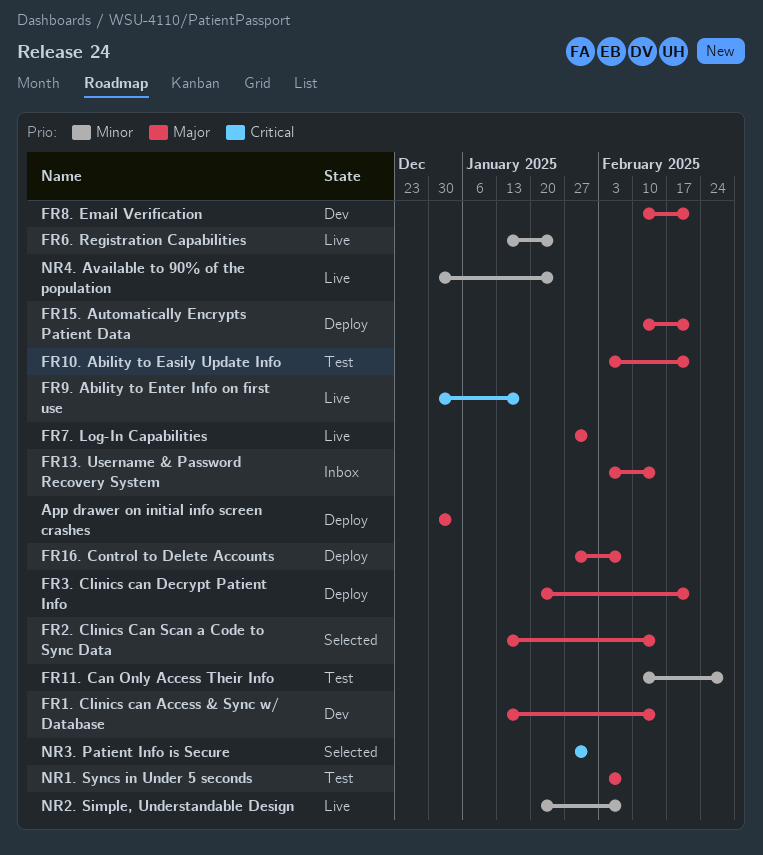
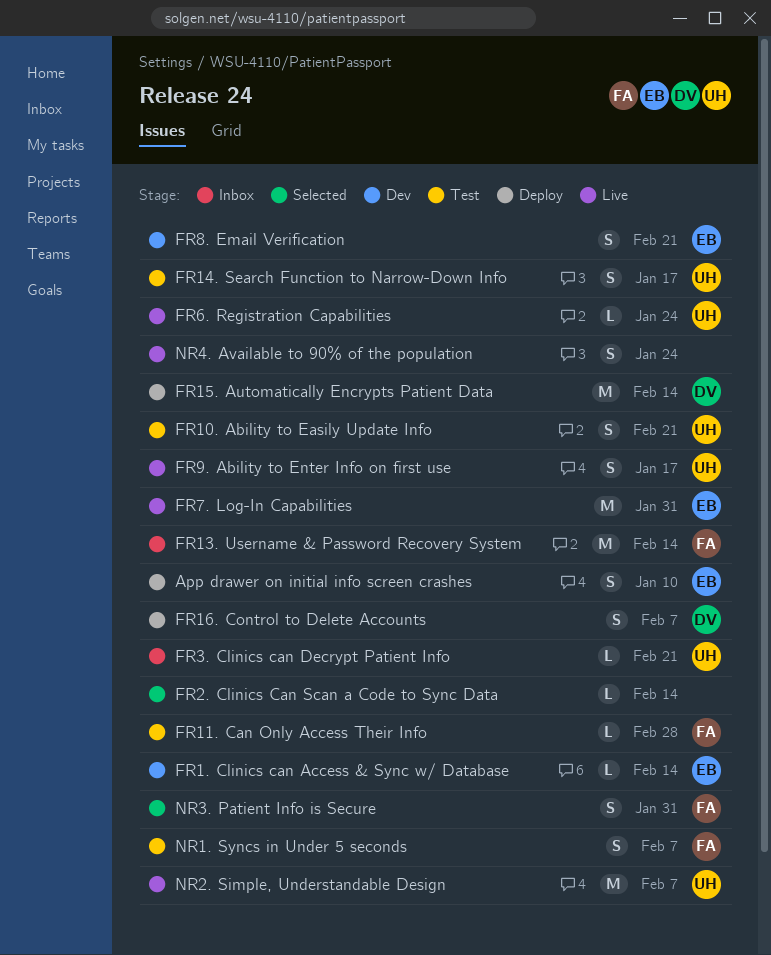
App drawer on initial info screen crashes, due: Jan 3 -> Jan 10
FR14. Search Function to Narrow-Down Info: none -> present
FR15. Automatically Encrypts Patient Data, due: Feb 21 -> Feb 14
FR3. Clinics can Decrypt Patient Info, status: Deploy -> Inbox

